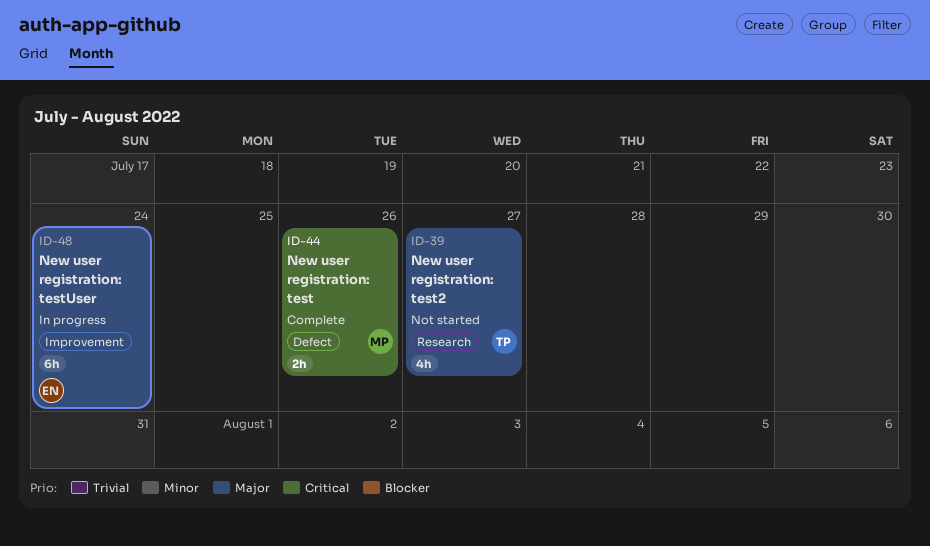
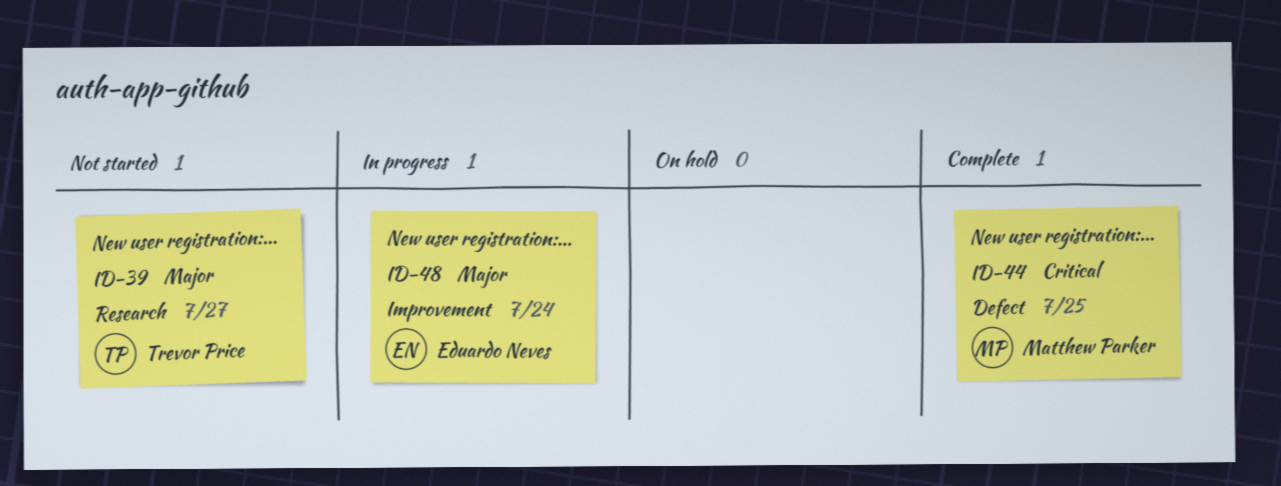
ID-44, due: Jul 26 -> Jul 25

